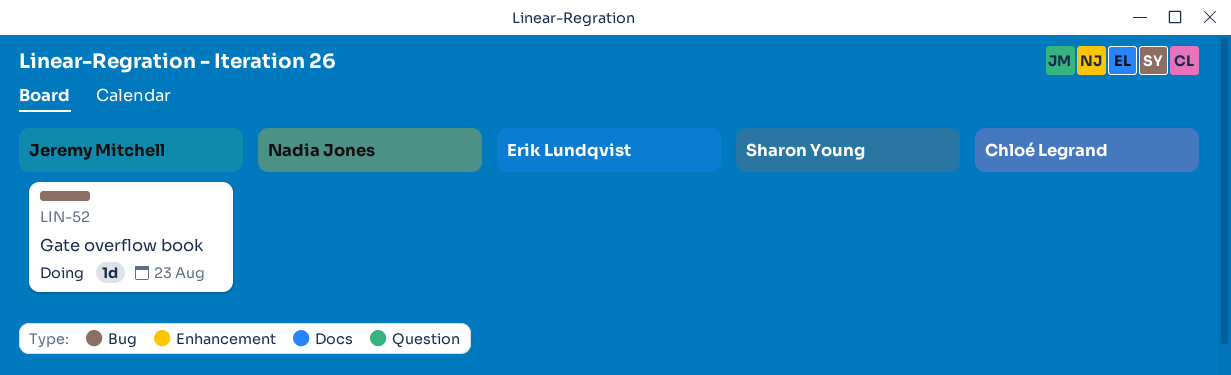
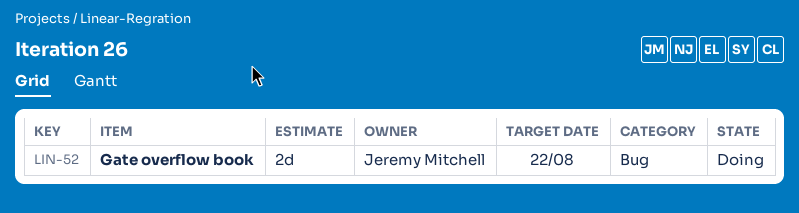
LIN-52, estimate: 1d -> 2d
LIN-52, due: Aug 23 -> Aug 22

